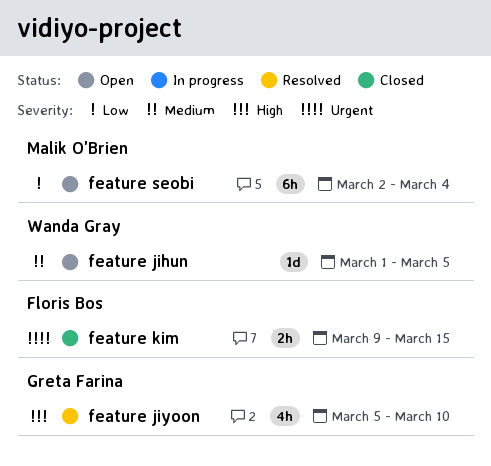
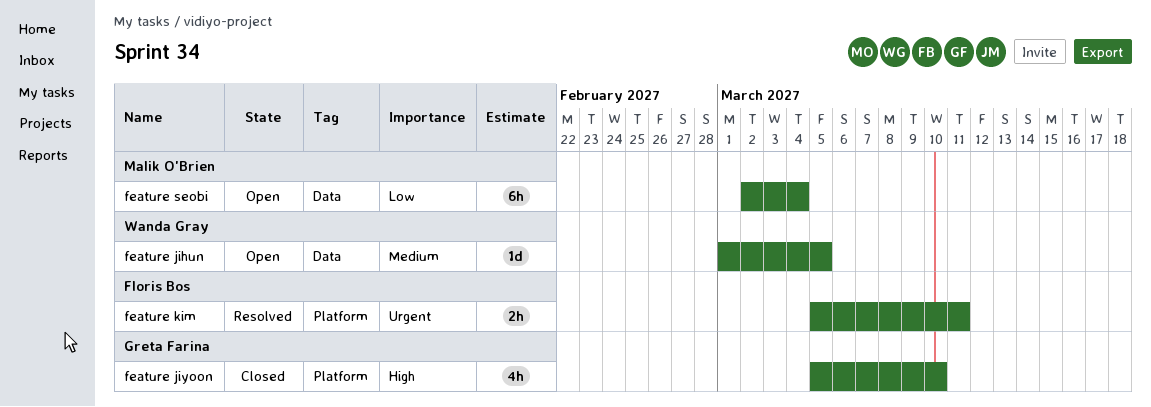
feature jiyoon, status: Resolved -> Closed
feature kim, status: Closed -> Resolved
feature kim, start: Mar 9 -> Mar 5
feature kim, due: Mar 15 -> Mar 11

